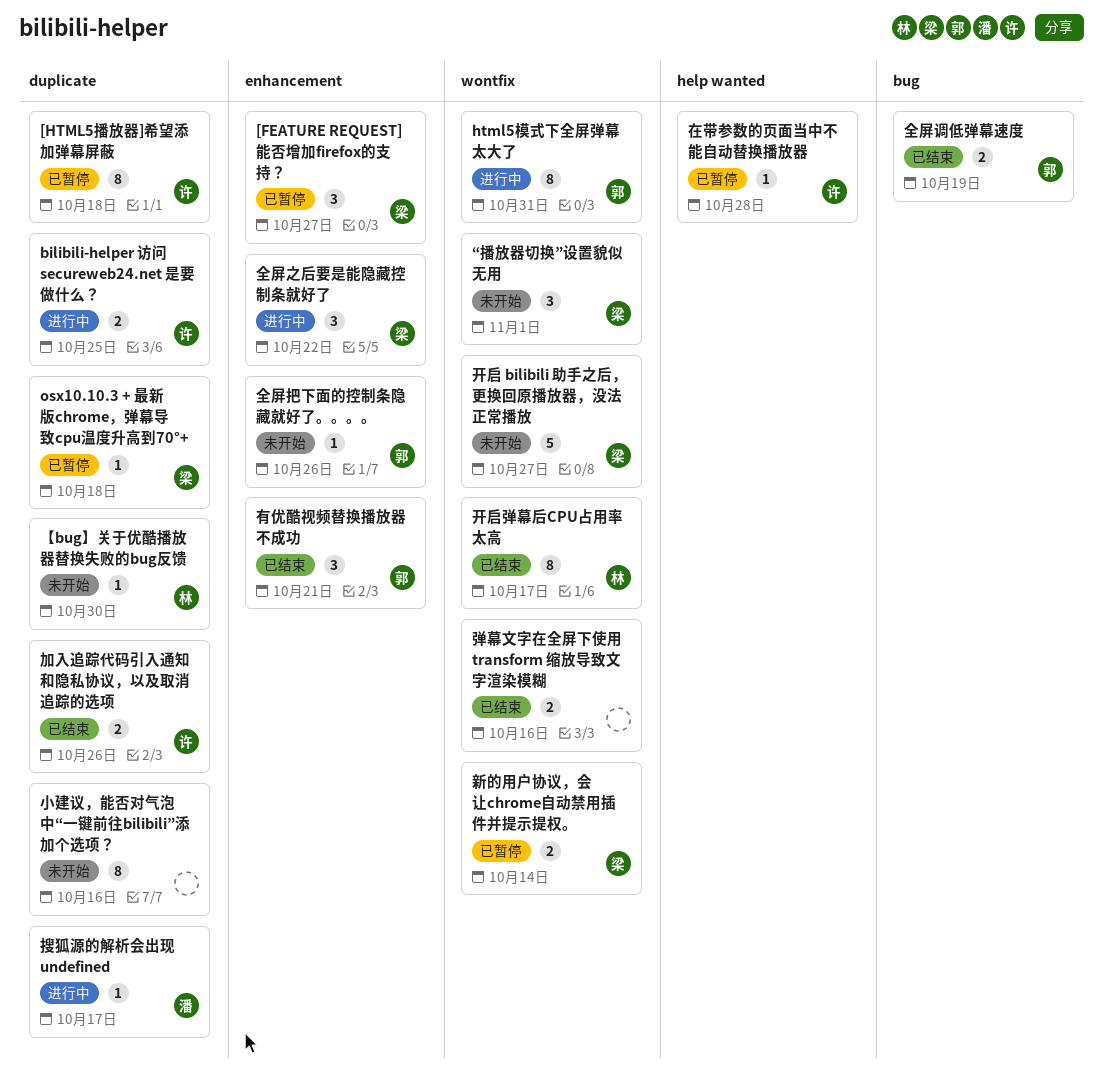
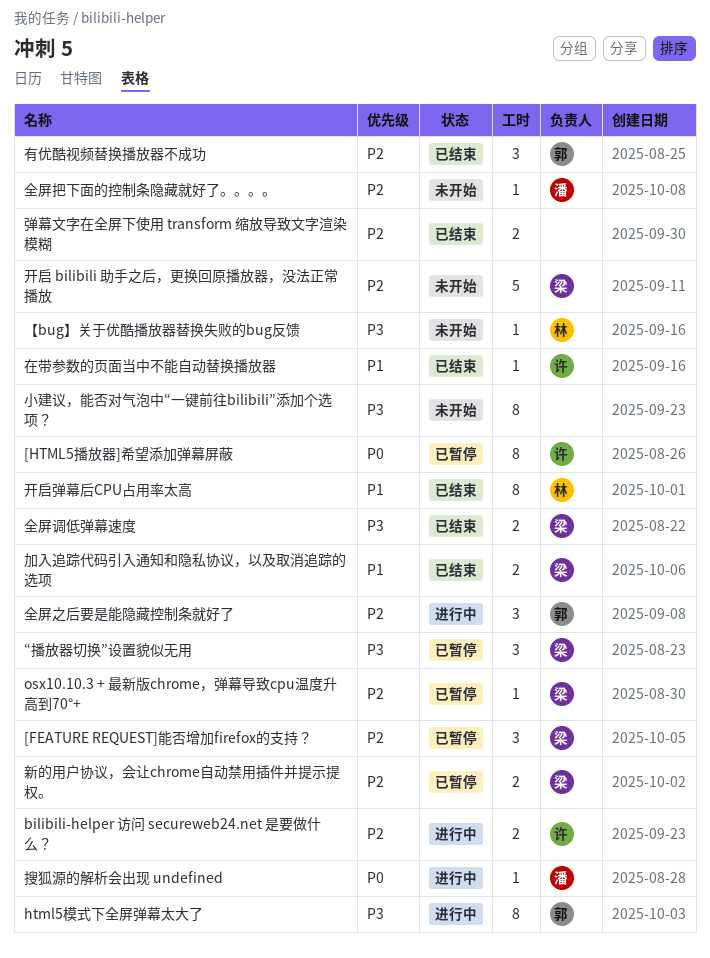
“播放器切换”设置貌似无用, status: 未开始 -> 已暂停
全屏之后要是能隐藏控制条就好了, owner: 梁 -> 郭
全屏把下面的控制条隐藏就好了。。。。, owner: 郭 -> 潘
全屏调低弹幕速度, owner: 郭 -> 梁
加入追踪代码引入通知和隐私协议，以及取消追踪的选项, owner: 许 -> 梁
在带参数的页面当中不能自动替换播放器, status: 已暂停 -> 已结束

